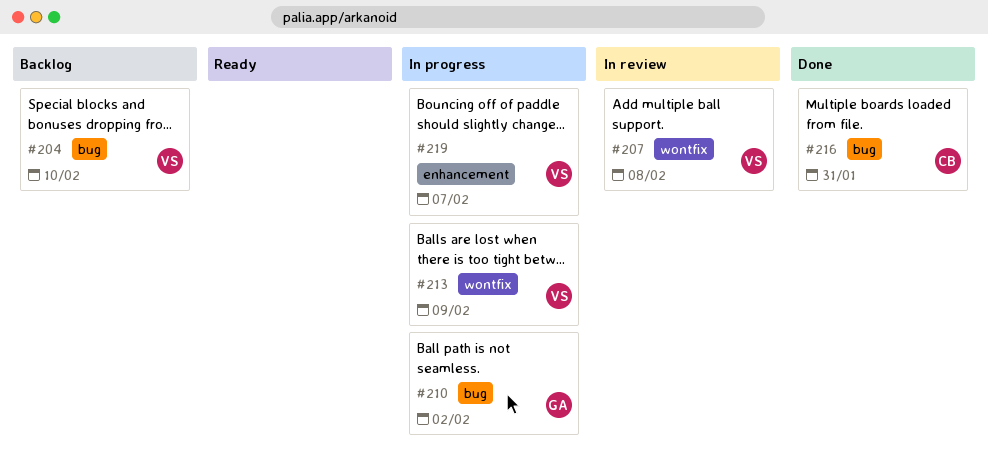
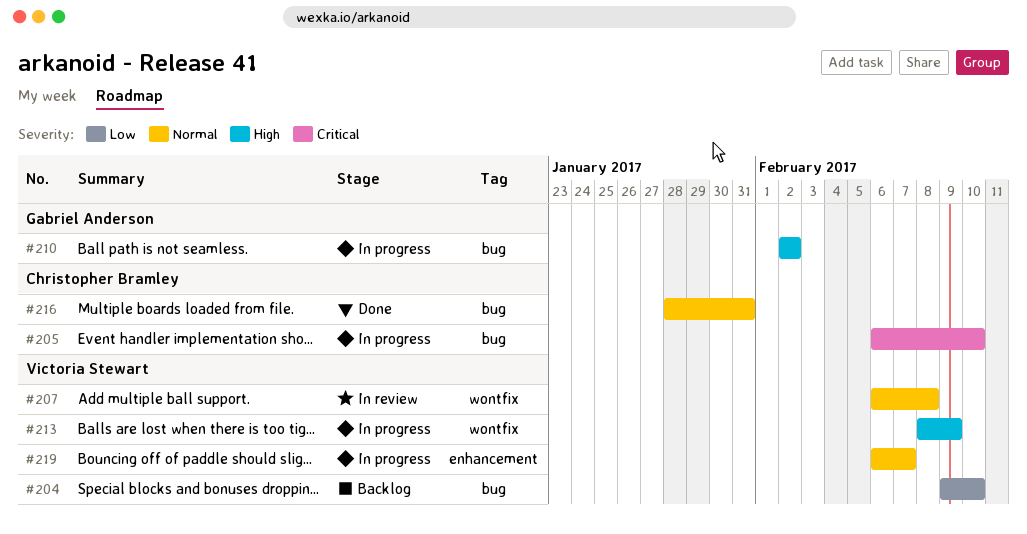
#205: none -> present

